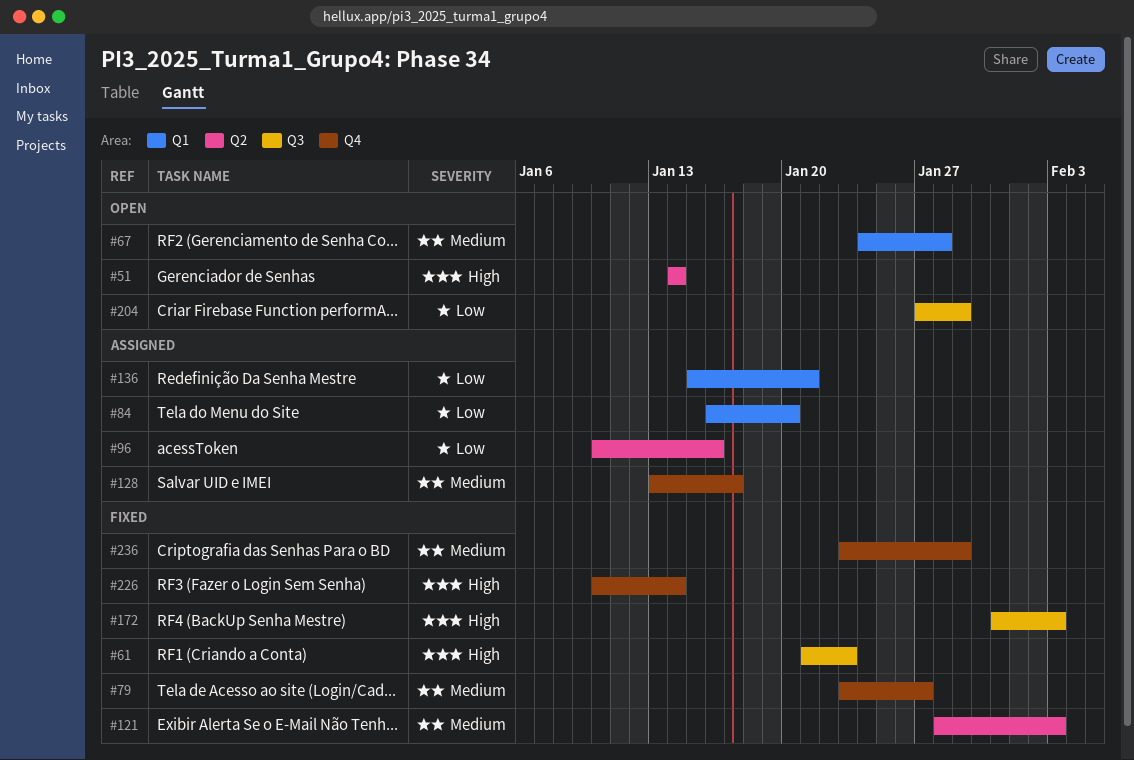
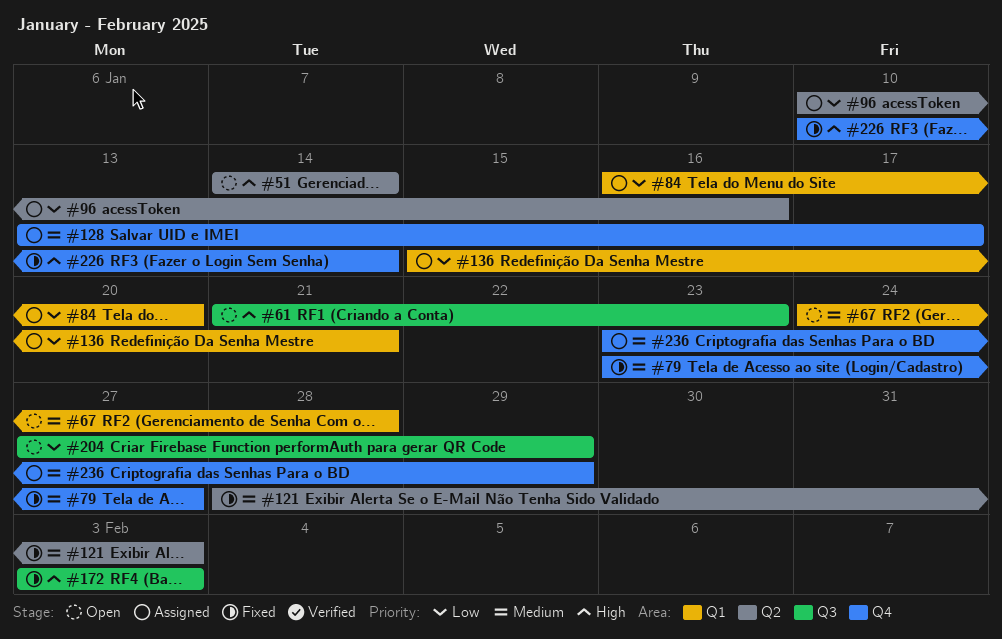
#61, status: Fixed -> Open
#172, start: Jan 31 -> Feb 3
#236, status: Fixed -> Assigned

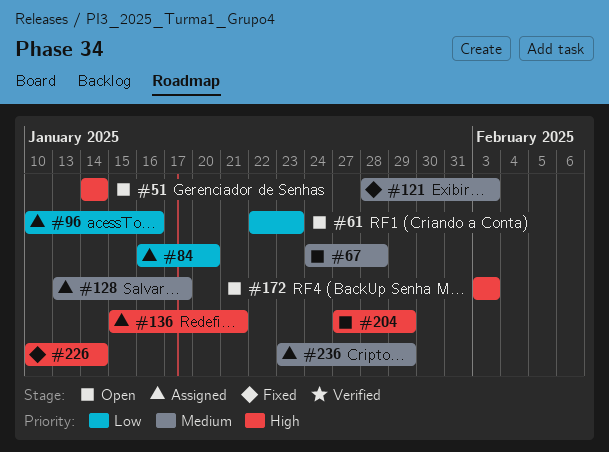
#61, priority: High -> Low
#61, start: Jan 21 -> Jan 22
#79: present -> none
#136, priority: Low -> High
#172, status: Fixed -> Open
#204, priority: Low -> High

